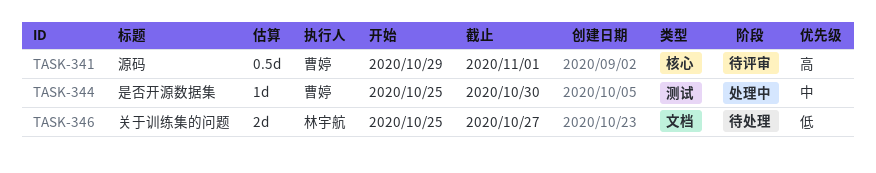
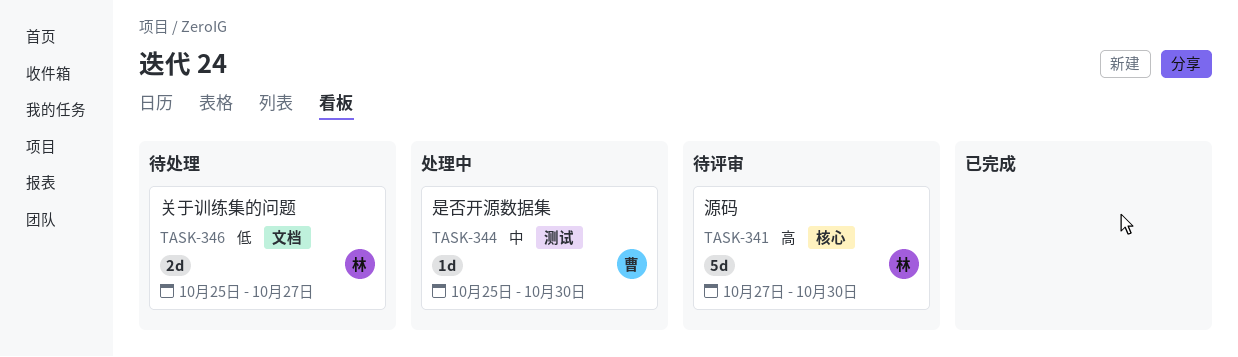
TASK-341, owner: 曹婷 -> 林宇航
TASK-341, estimate: 0.5d -> 5d
TASK-341, start: Oct 29 -> Oct 27
TASK-341, due: Nov 1 -> Oct 30

